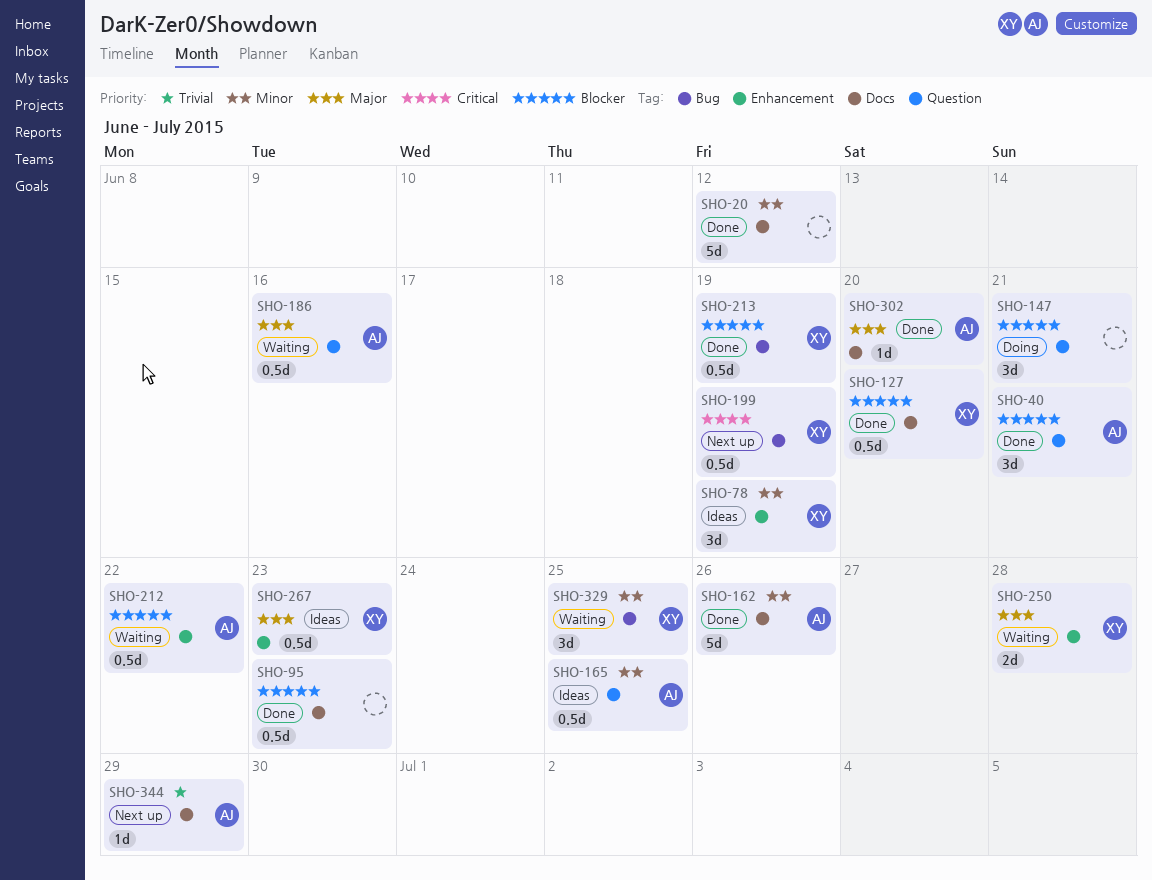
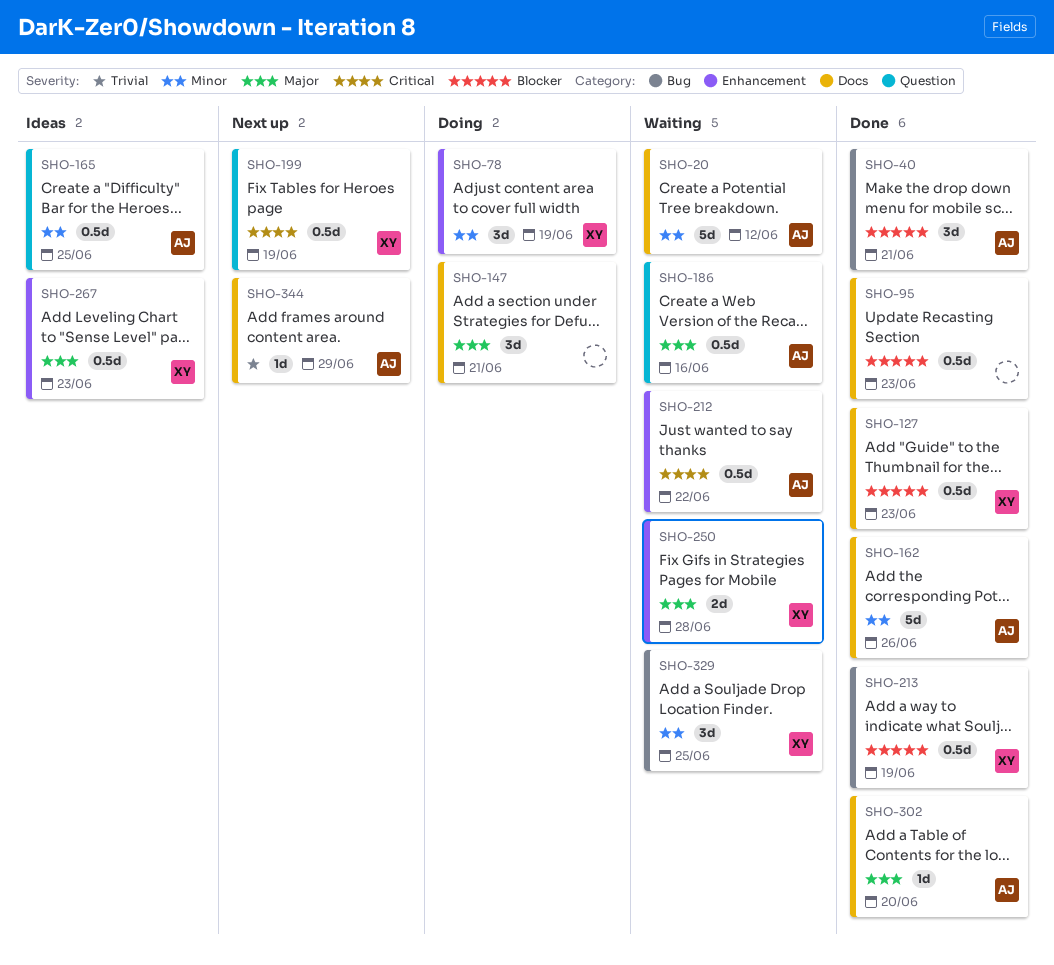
SHO-20, status: Done -> Waiting
SHO-20, owner: none -> AJ
SHO-40, label: Question -> Bug
SHO-78, status: Ideas -> Doing
SHO-127, due: Jun 20 -> Jun 23
SHO-147, priority: Blocker -> Major
SHO-147, label: Question -> Docs
SHO-199, label: Bug -> Question
SHO-212, priority: Blocker -> Critical

